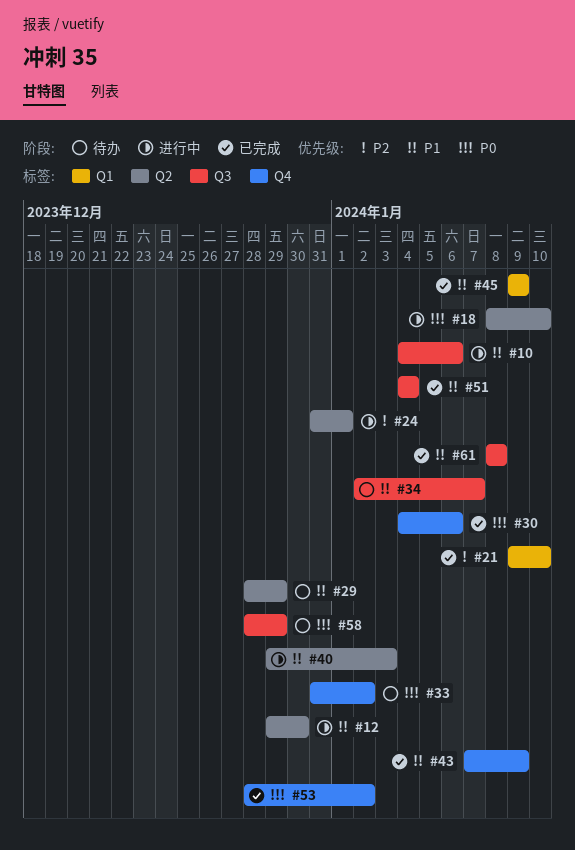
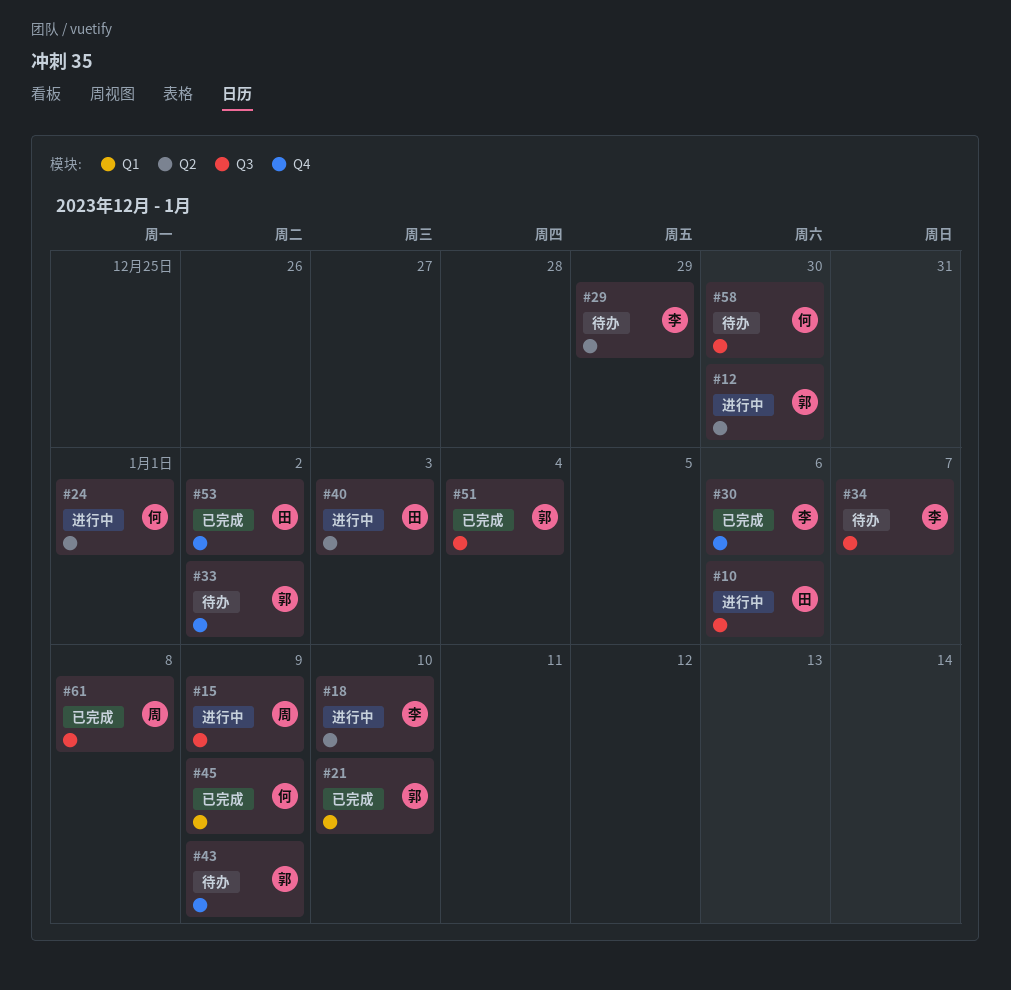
#15: none -> present
#43, status: 已完成 -> 待办
#58, due: Dec 29 -> Dec 30

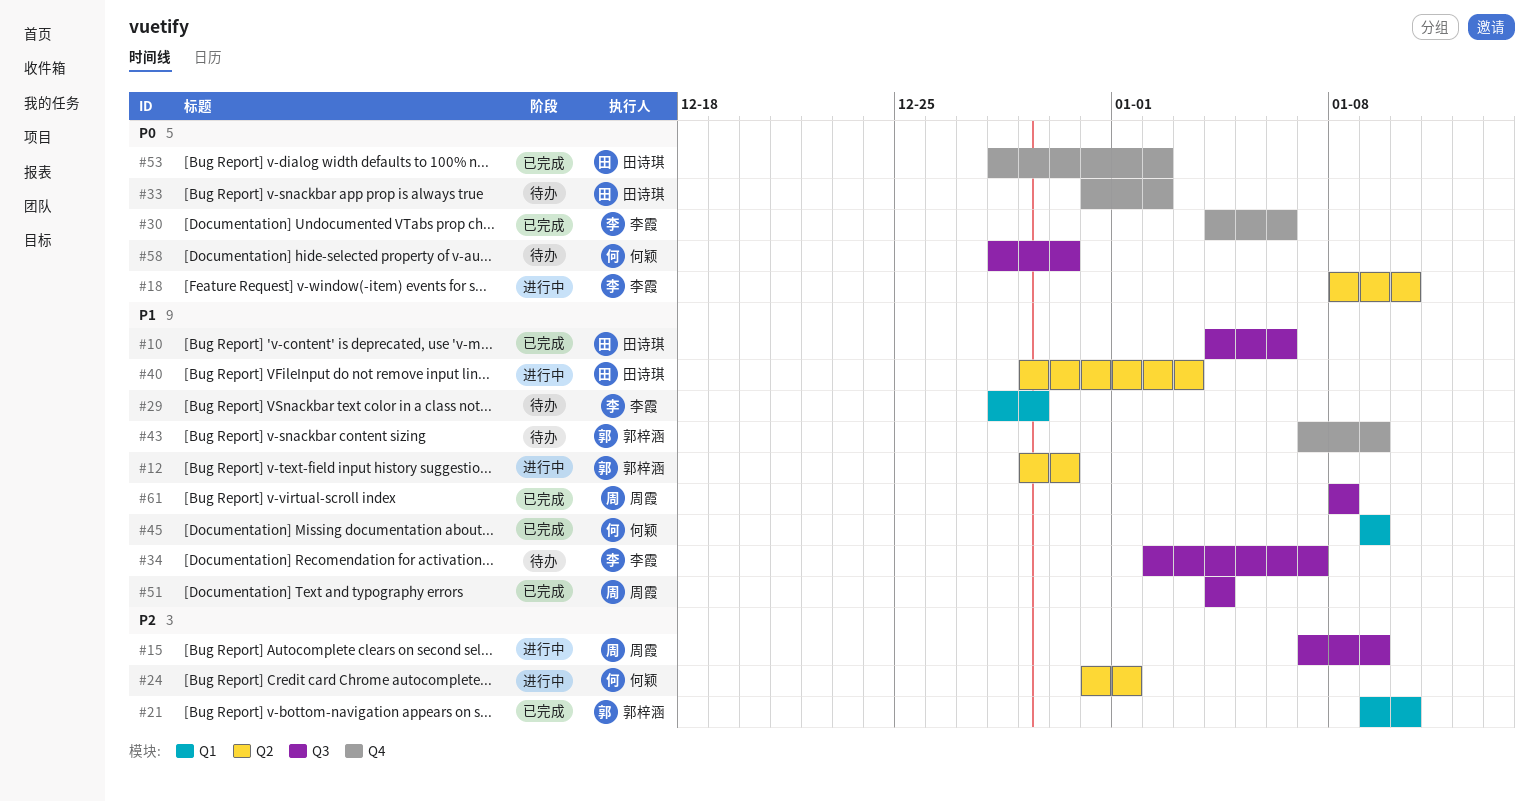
#10, status: 进行中 -> 已完成
#29, label: Q2 -> Q1
#33, owner: 郭梓涵 -> 田诗琪
#51, owner: 郭梓涵 -> 周霞

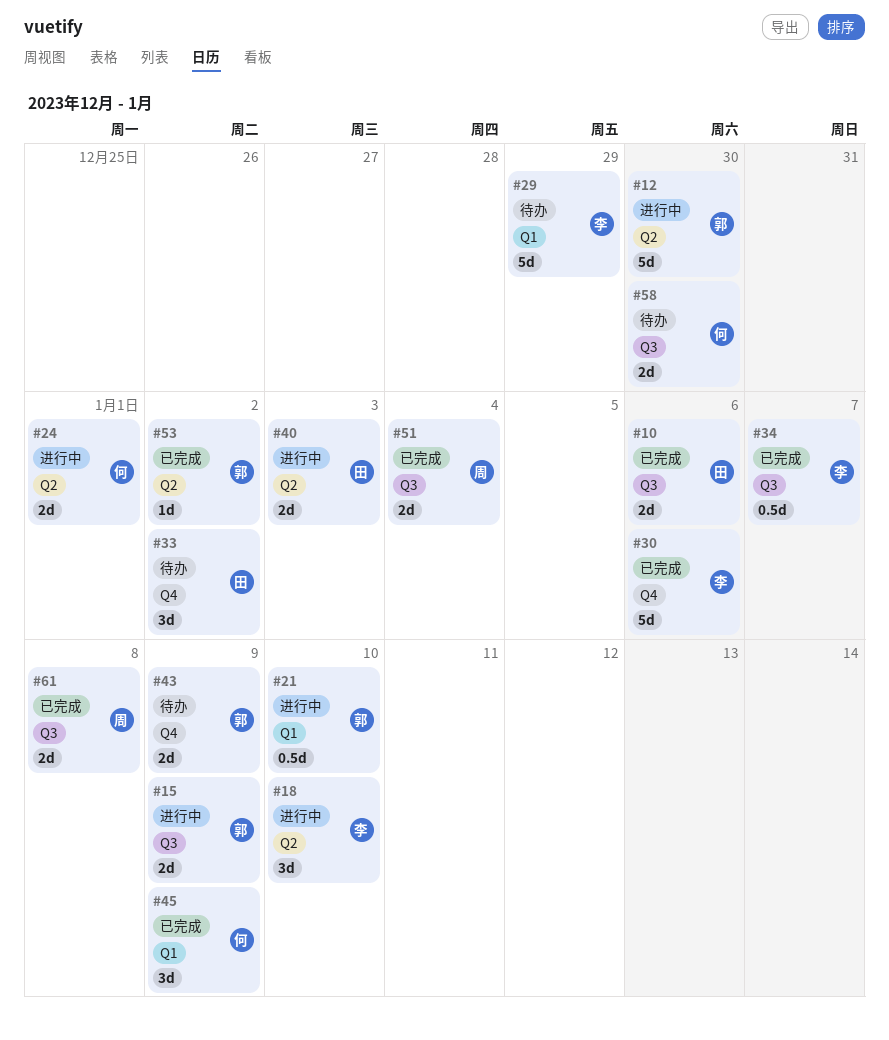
#15, owner: 周霞 -> 郭梓涵
#21, status: 已完成 -> 进行中
#34, status: 待办 -> 已完成
#53, owner: 田诗琪 -> 郭梓涵
#53, label: Q4 -> Q2

